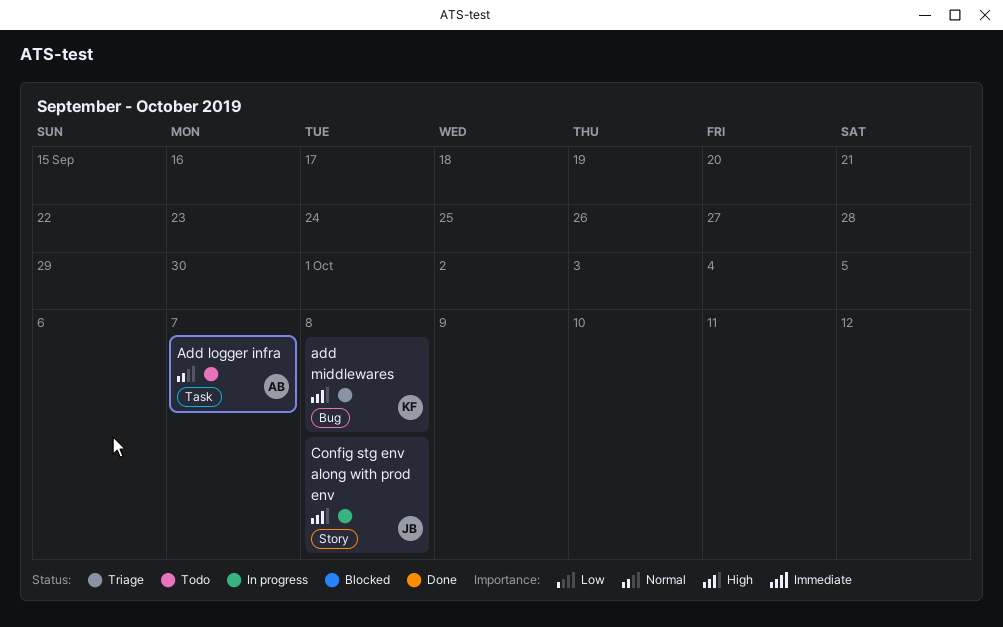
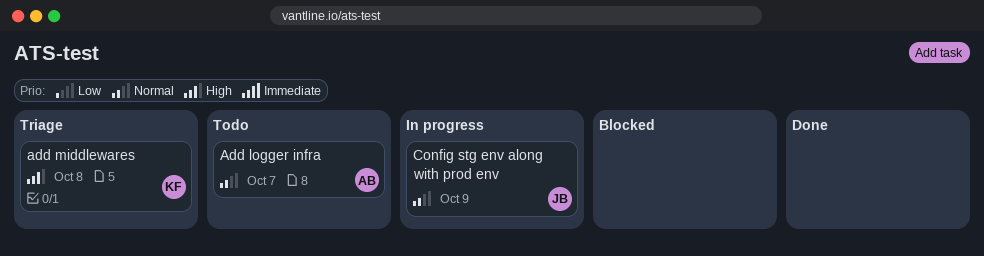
Config stg env along with prod env, priority: High -> Normal
Config stg env along with prod env, due: Oct 8 -> Oct 9

